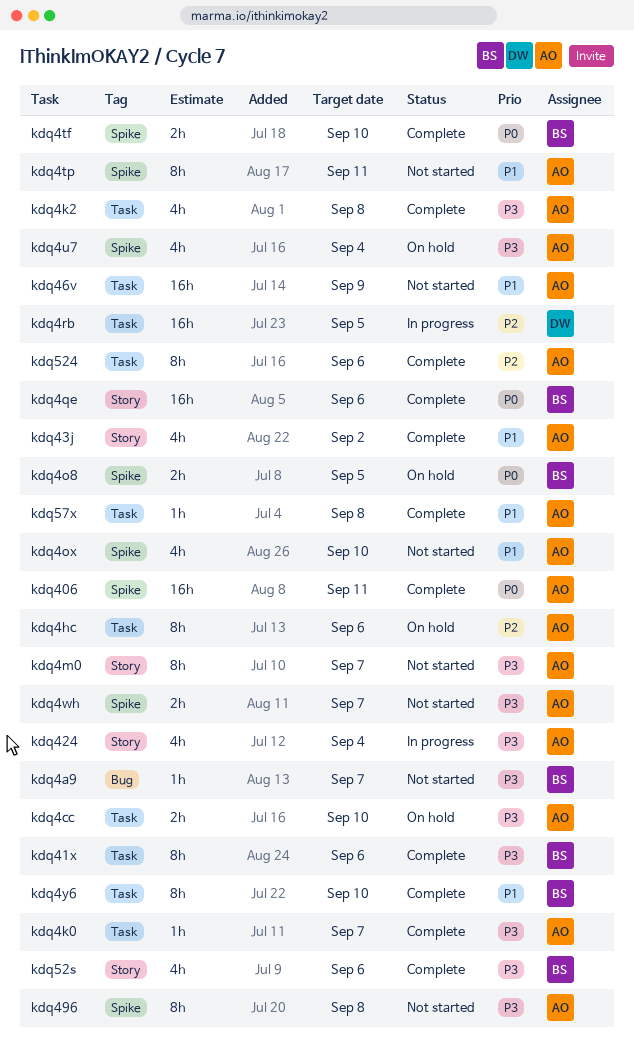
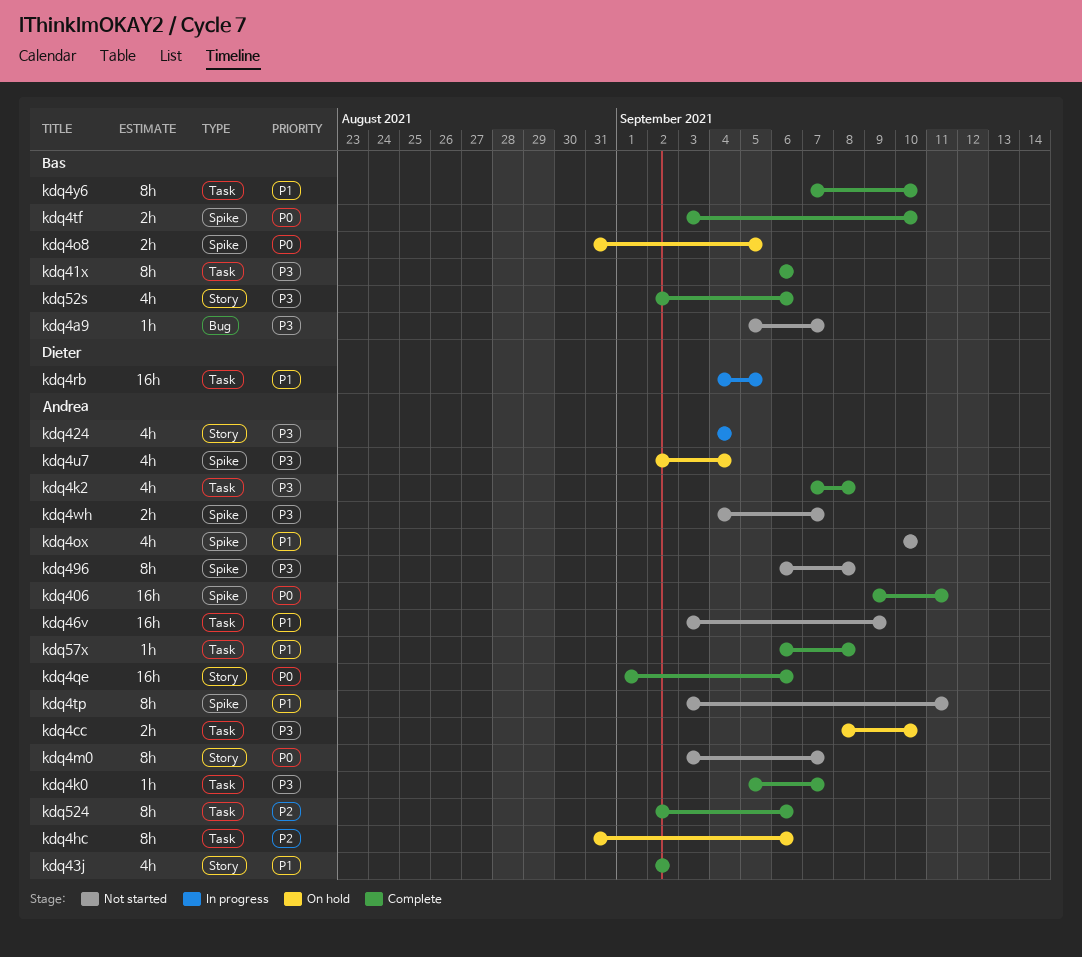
kdq4m0, priority: P3 -> P0
kdq4qe, owner: Bas -> Andrea
kdq4rb, priority: P2 -> P1

